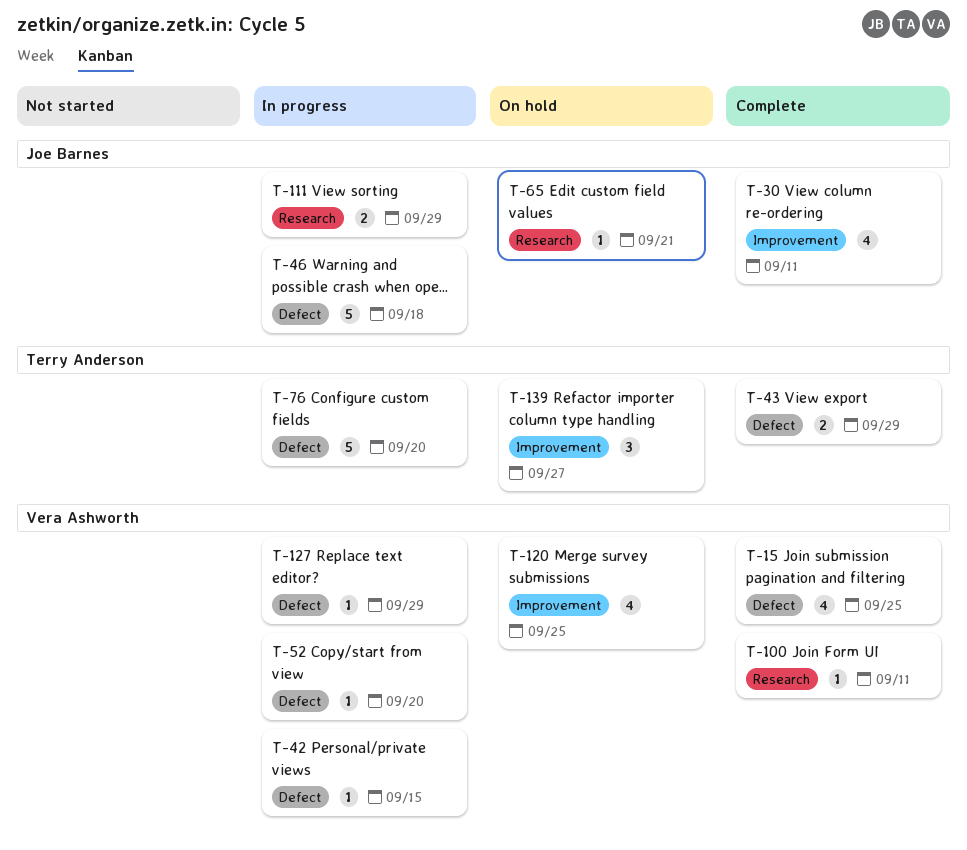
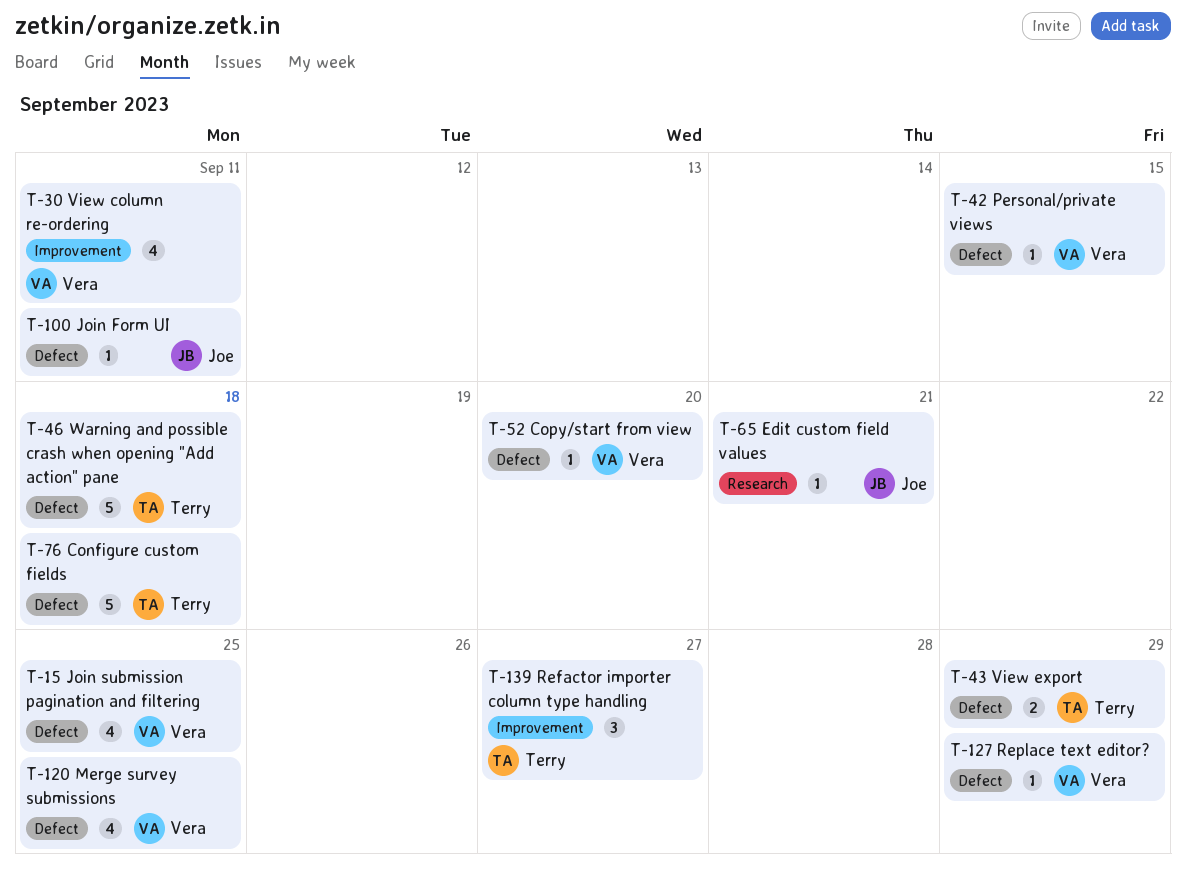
T-30, owner: Joe Barnes -> Vera Ashworth
T-46, owner: Joe Barnes -> Terry Anderson
T-76, due: Sep 20 -> Sep 18
T-100, owner: Vera Ashworth -> Joe Barnes
T-100, label: Research -> Defect
T-111: present -> none
T-120, label: Improvement -> Defect

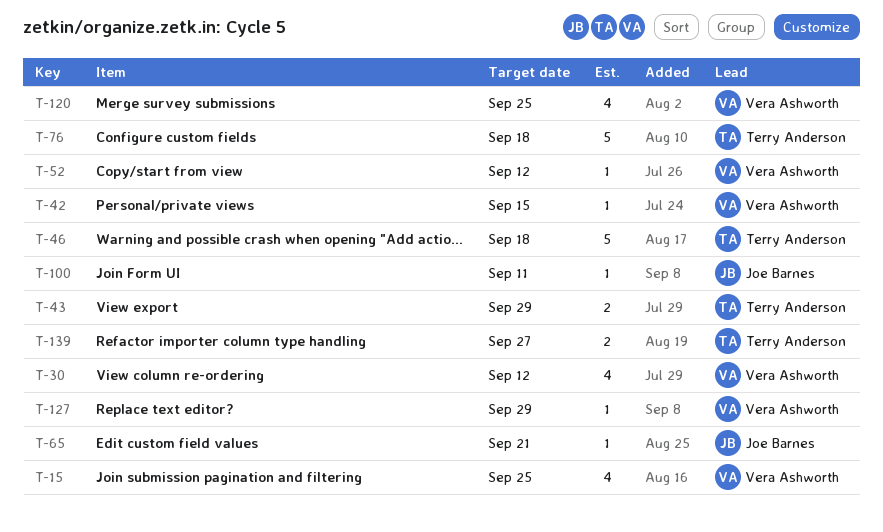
T-30, due: Sep 11 -> Sep 12
T-52, due: Sep 20 -> Sep 12
T-139, estimate: 3 -> 2

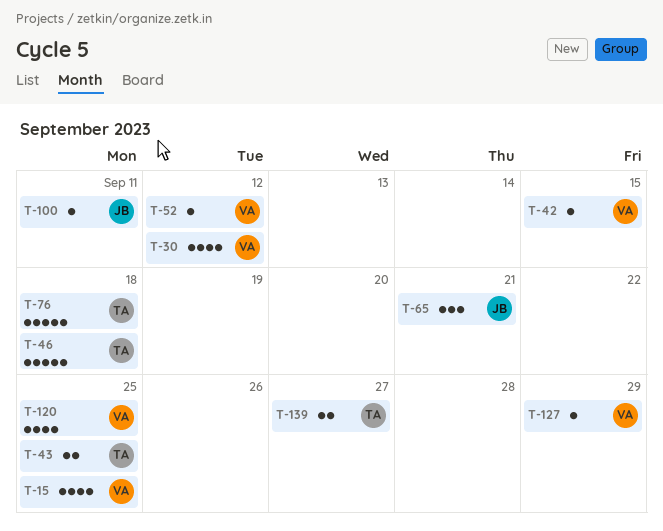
T-43, due: Sep 29 -> Sep 25
T-65, estimate: 1 -> 3

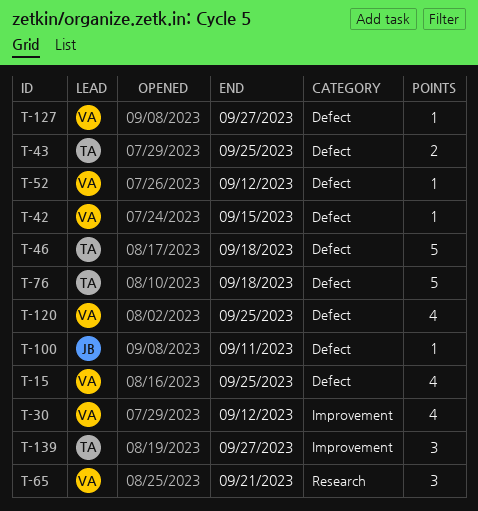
T-65, owner: JB -> VA
T-127, due: Sep 29 -> Sep 27
T-139, estimate: 2 -> 3

